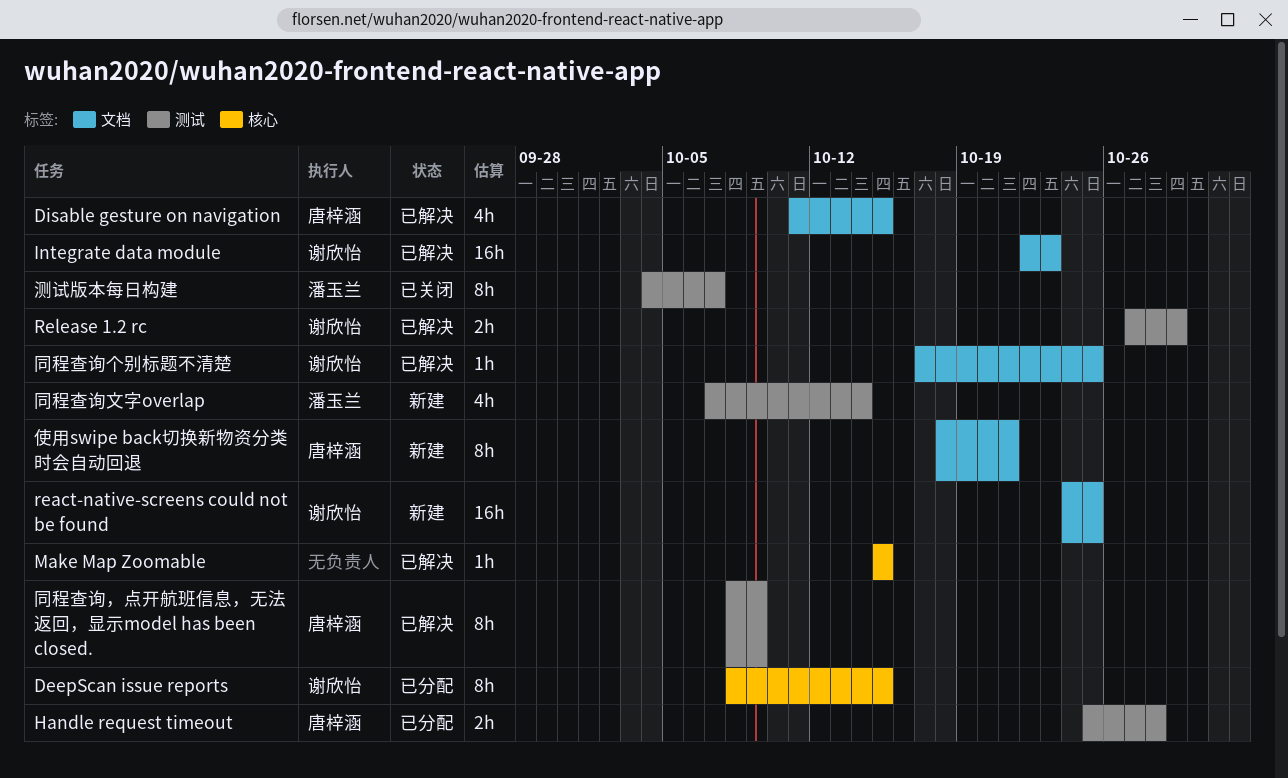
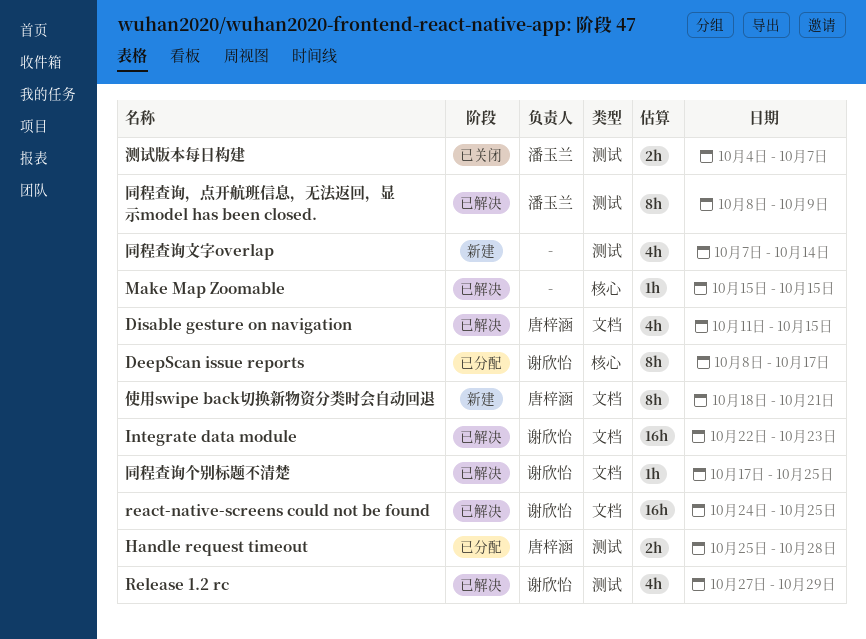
DeepScan issue reports, due: Oct 15 -> Oct 17
react-native-screens could not be found, status: 新建 -> 已解决
Release 1.2 rc, estimate: 2h -> 4h
同程查询文字overlap, owner: 潘玉兰 -> none
同程查询，点开航班信息，无法返回，显示model has been closed., owner: 唐梓涵 -> 潘玉兰
测试版本每日构建, estimate: 8h -> 2h

